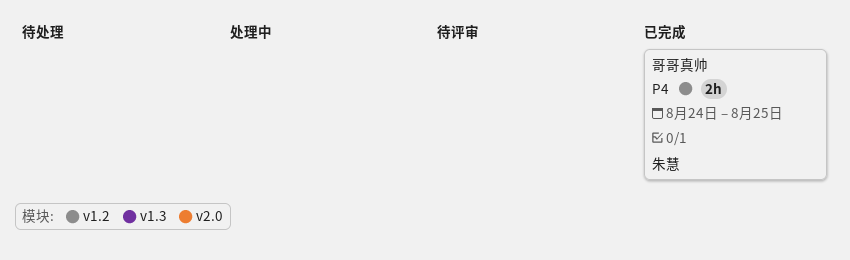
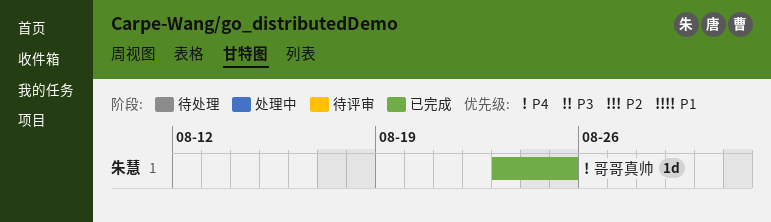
哥哥真帅, estimate: 2h -> 1d
哥哥真帅, start: Aug 24 -> Aug 23

